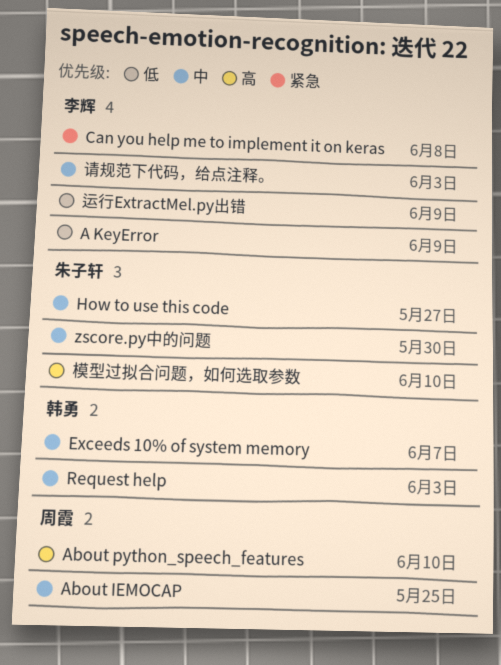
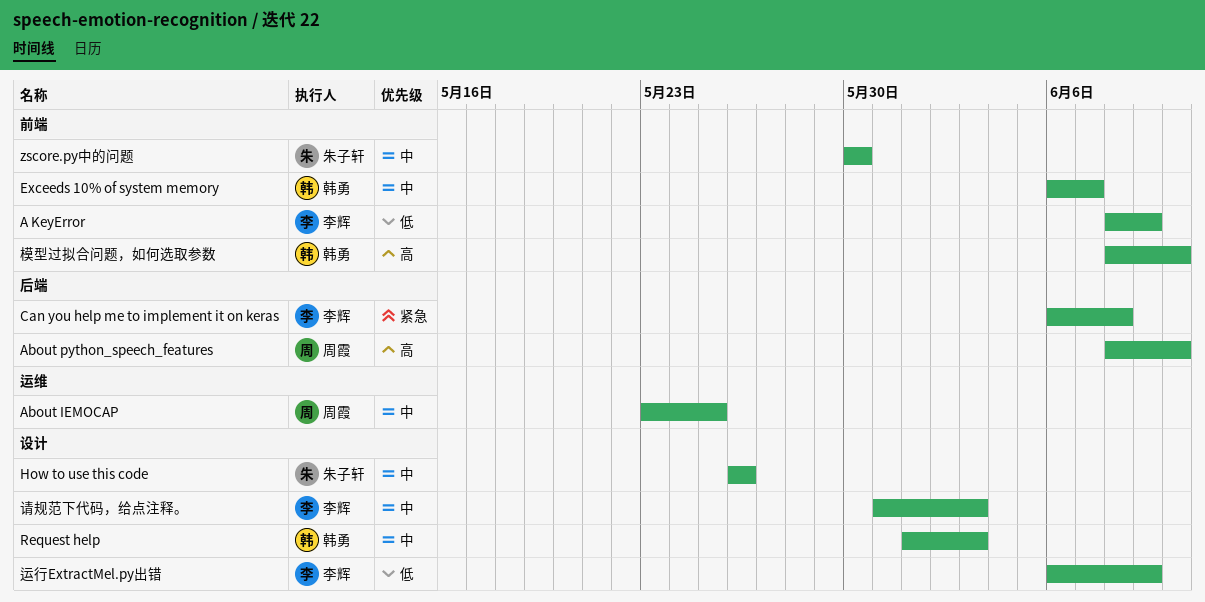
How to use this code, due: May 27 -> May 26
模型过拟合问题，如何选取参数, owner: 朱子轩 -> 韩勇

